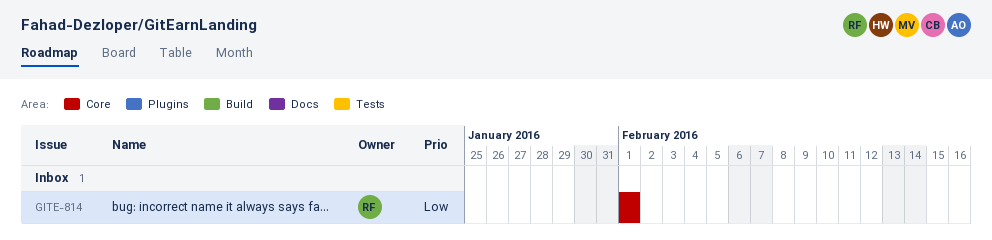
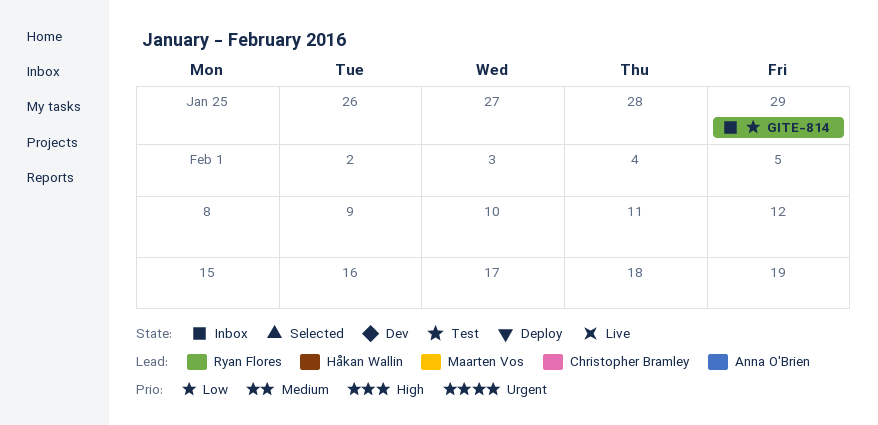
GITE-814, start: Feb 1 -> Jan 29
GITE-814, due: Feb 1 -> Jan 29

